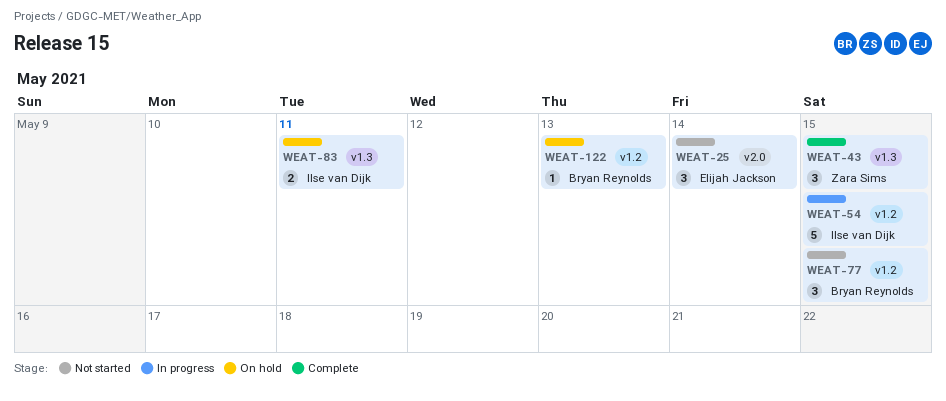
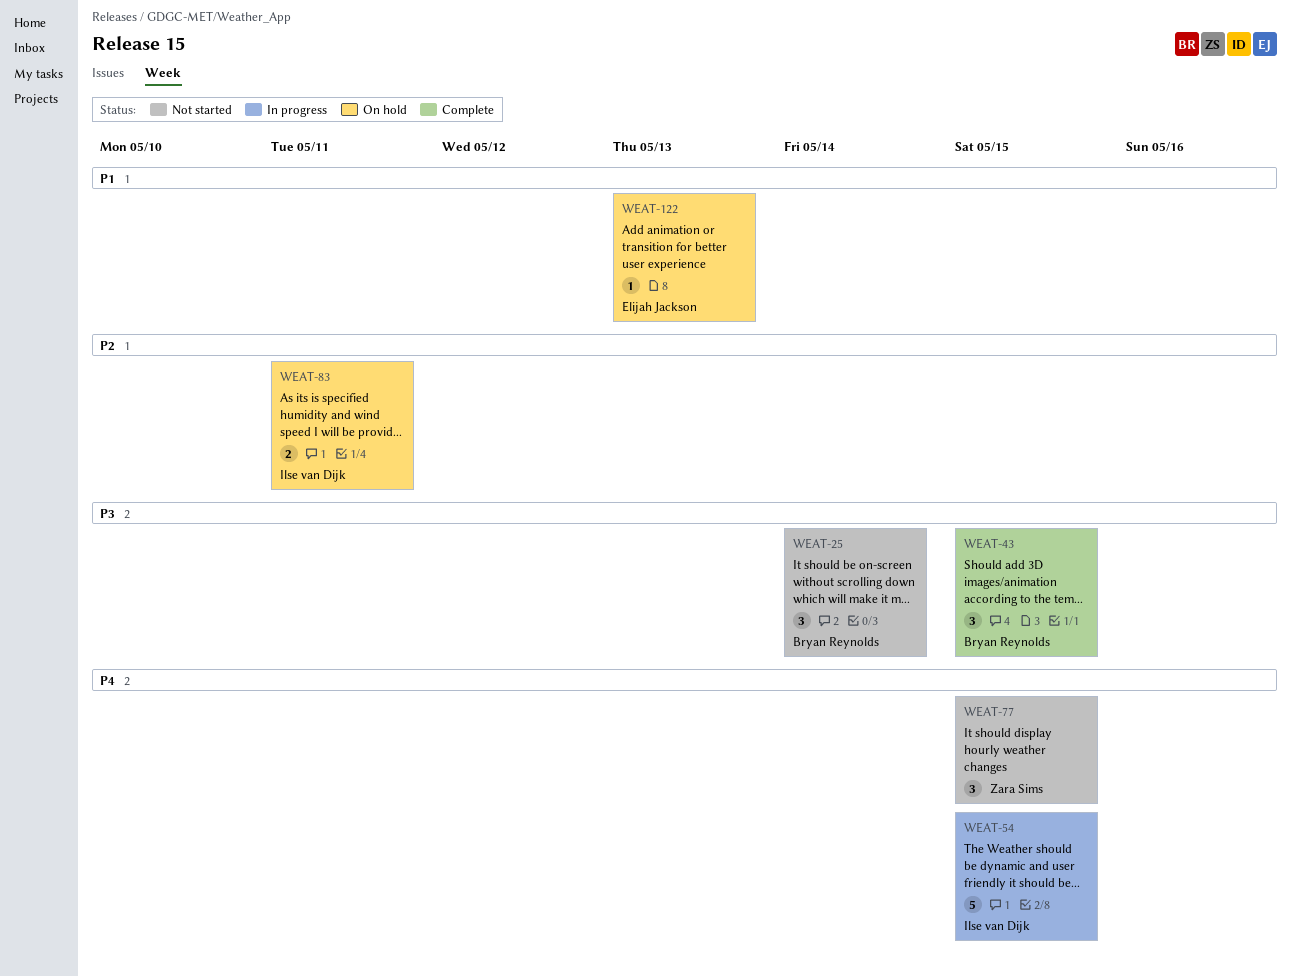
WEAT-25, owner: Elijah Jackson -> Bryan Reynolds
WEAT-43, owner: Zara Sims -> Bryan Reynolds
WEAT-77, owner: Bryan Reynolds -> Zara Sims
WEAT-122, owner: Bryan Reynolds -> Elijah Jackson

